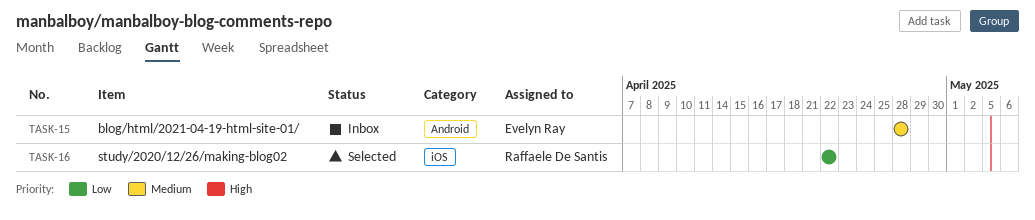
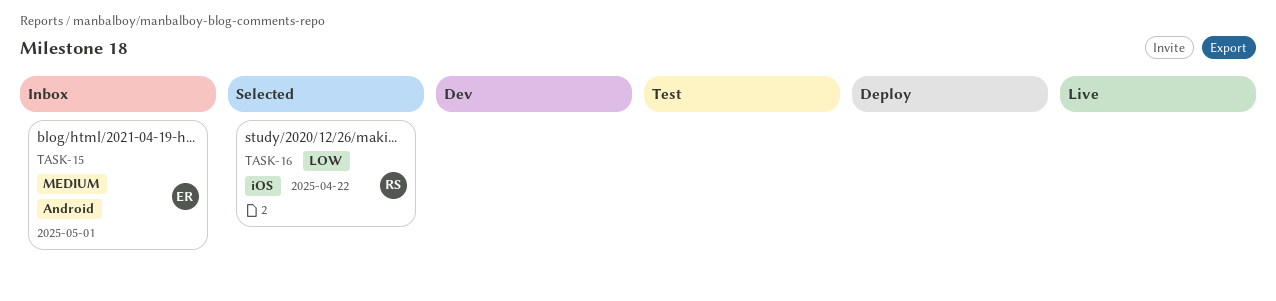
TASK-15, due: Apr 28 -> May 1

